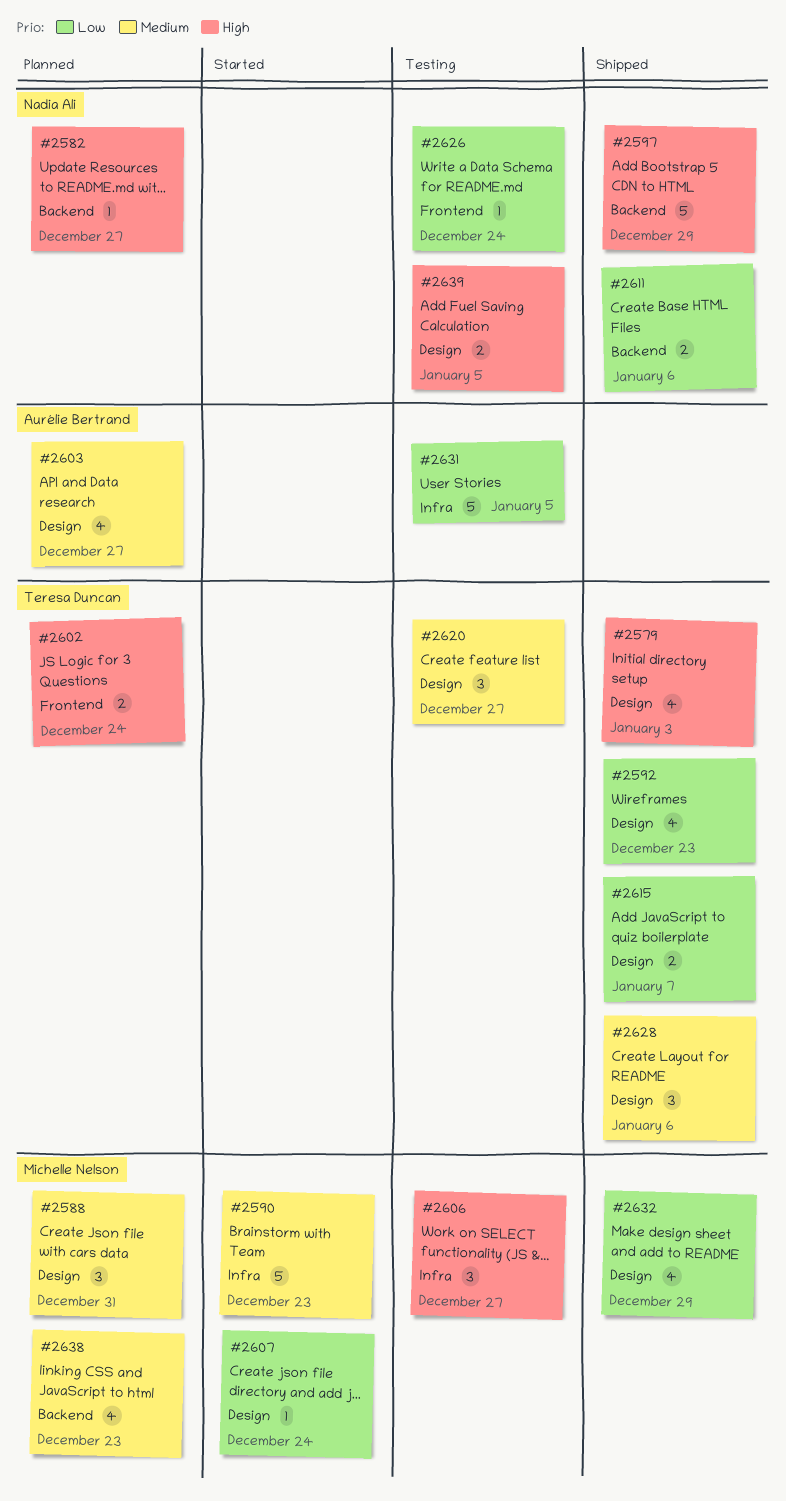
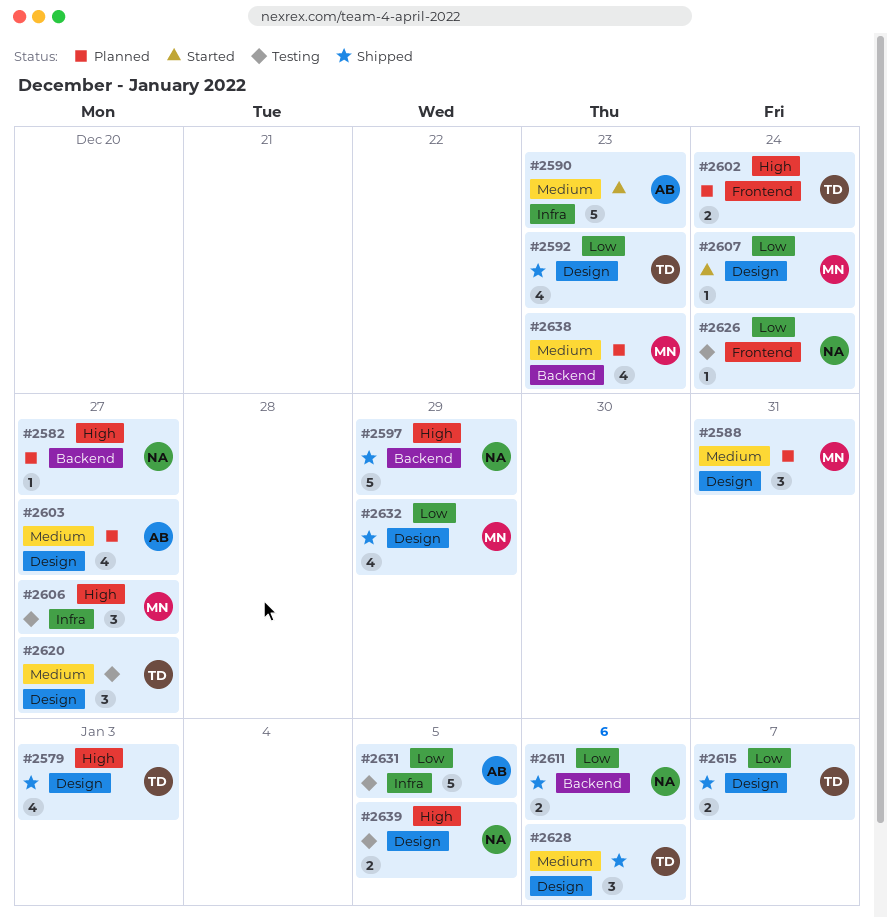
#2590, owner: Michelle Nelson -> Aurélie Bertrand

